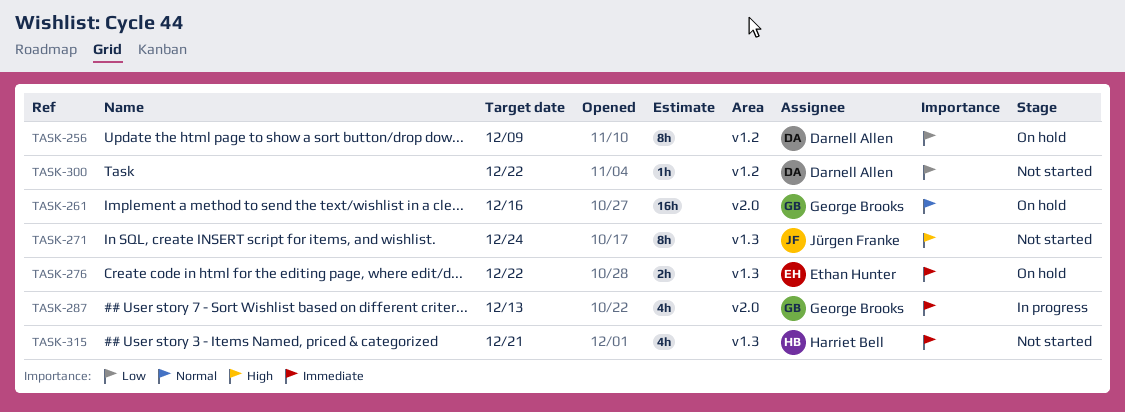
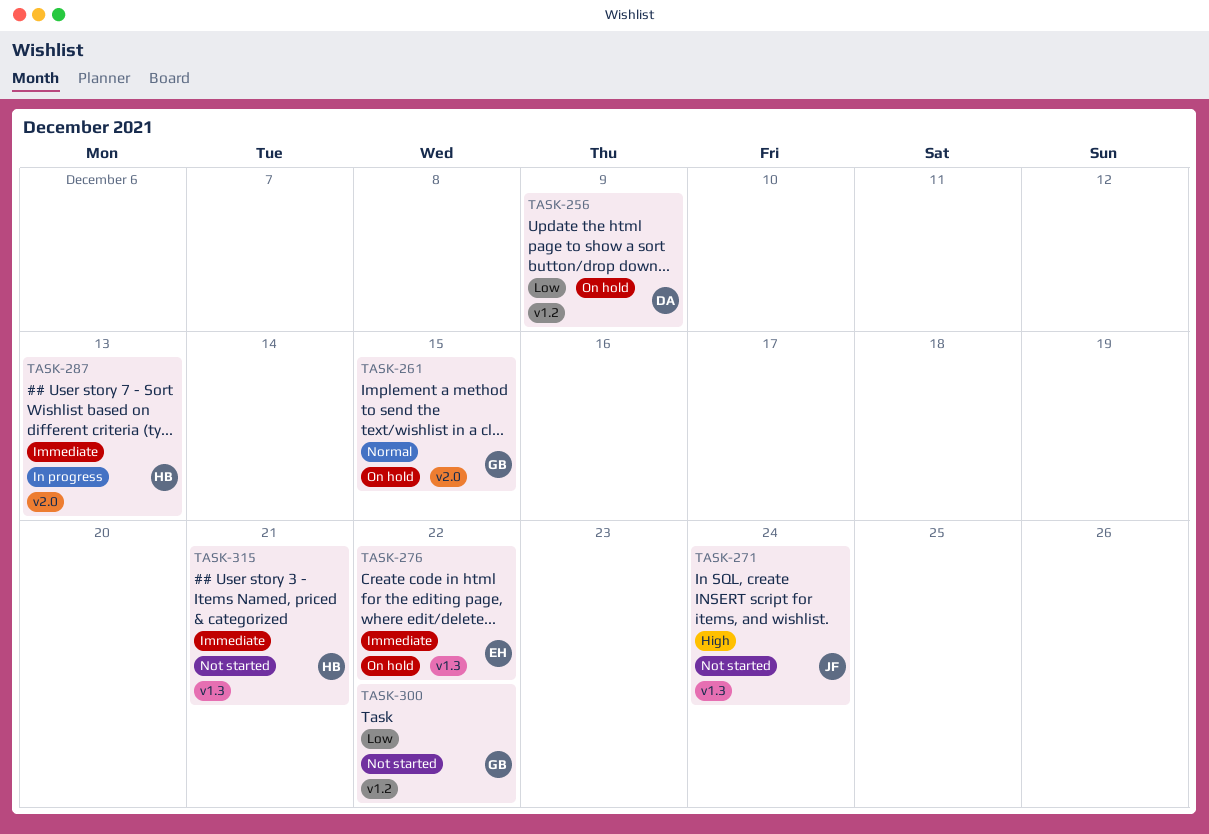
TASK-261, due: Dec 16 -> Dec 15
TASK-287, owner: George Brooks -> Harriet Bell
TASK-300, owner: Darnell Allen -> George Brooks

